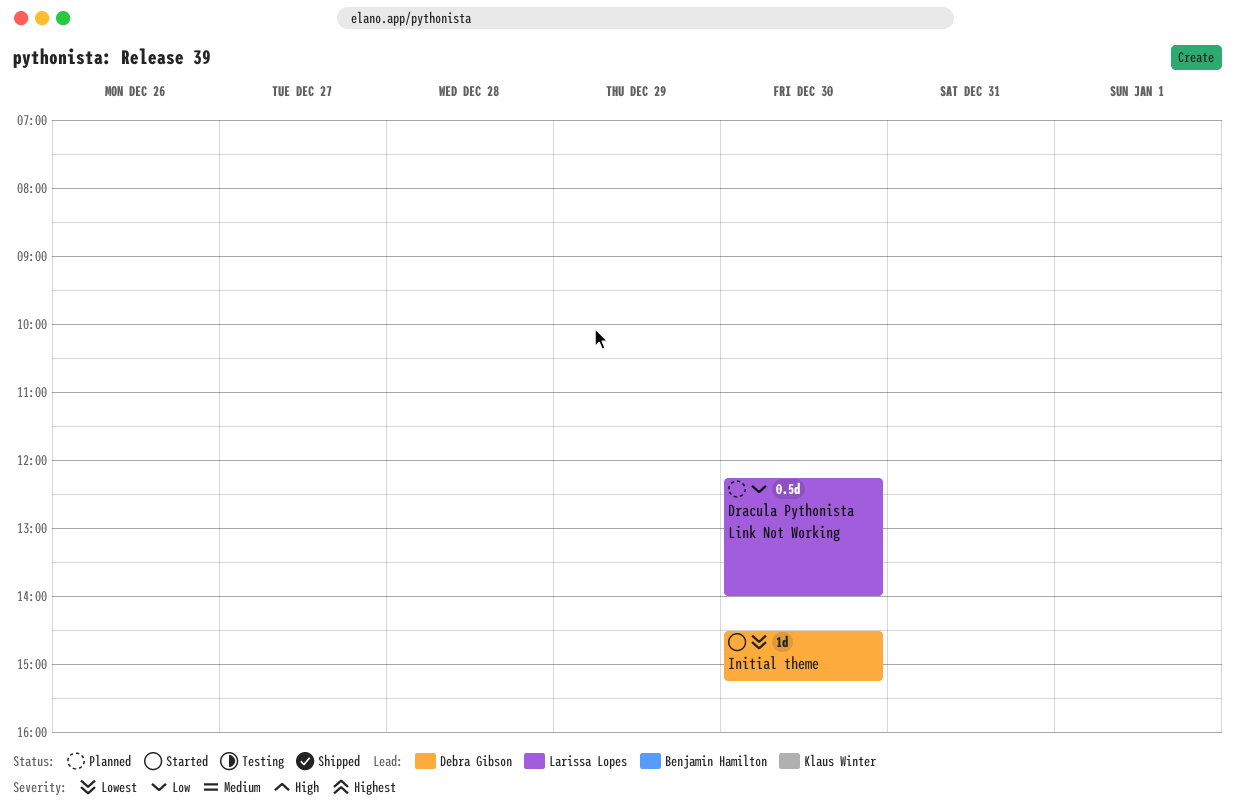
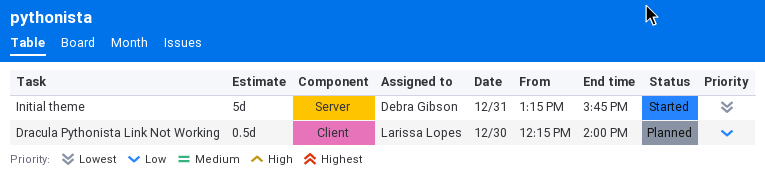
Initial theme, estimate: 1d -> 5d
Initial theme, day: Dec 30 -> Dec 31
Initial theme, begins: 14:30 -> 13:15
Initial theme, ends: 15:15 -> 15:45

